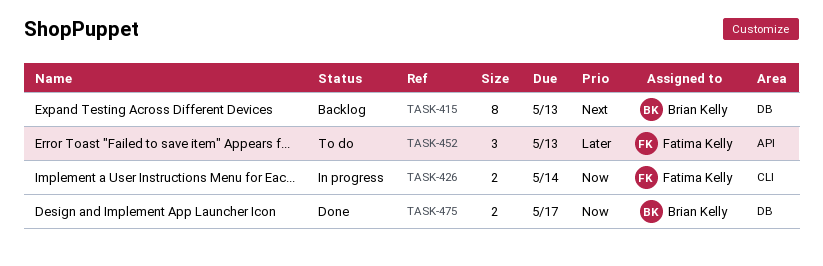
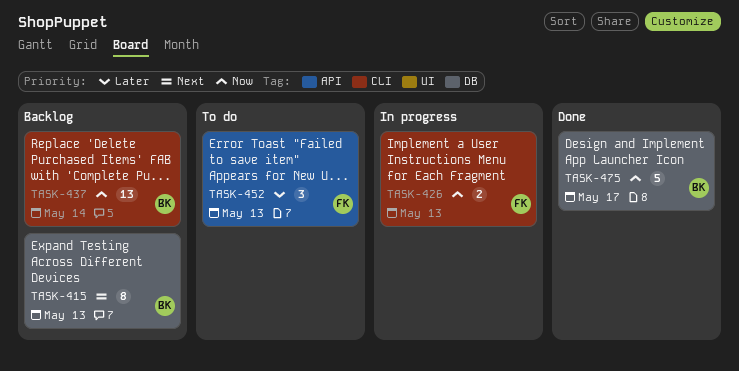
TASK-426, due: May 14 -> May 13
TASK-437: none -> present
TASK-475, estimate: 2 -> 5

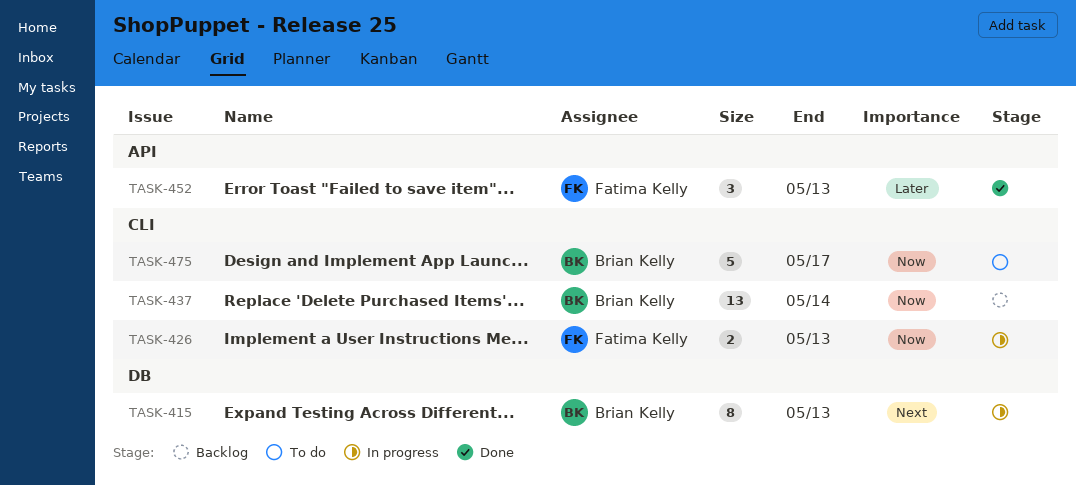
TASK-415, status: Backlog -> In progress
TASK-452, status: To do -> Done
TASK-475, status: Done -> To do
TASK-475, label: DB -> CLI

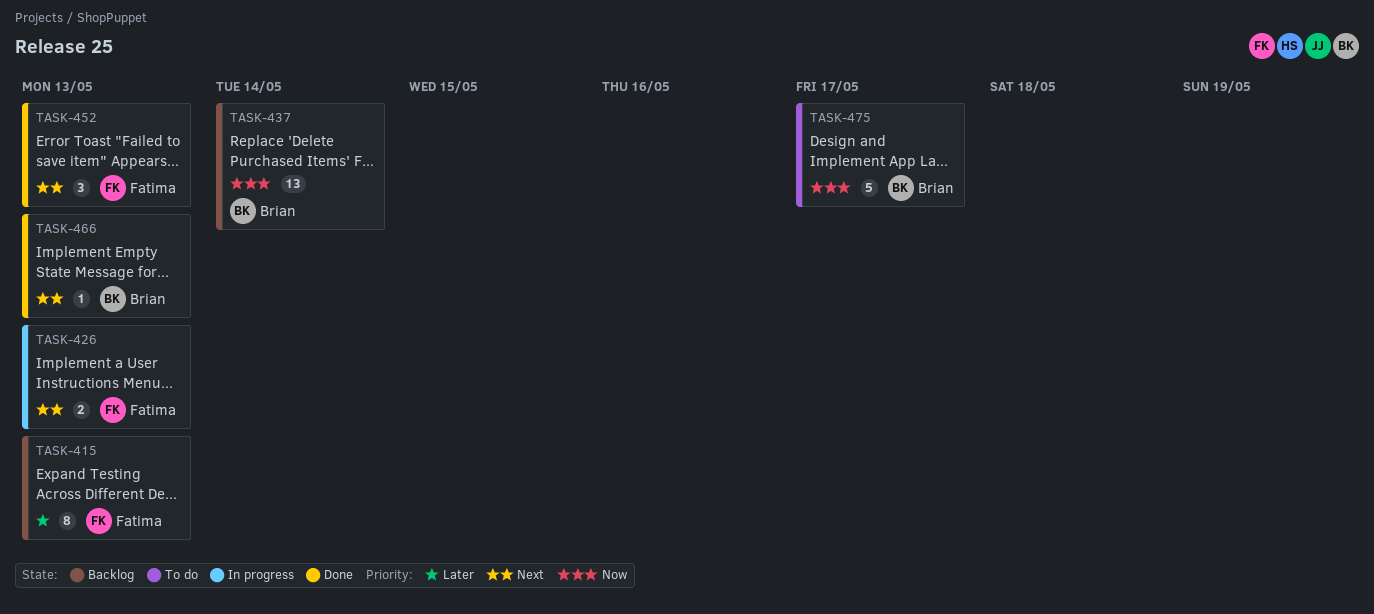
TASK-415, status: In progress -> Backlog
TASK-415, owner: Brian Kelly -> Fatima Kelly
TASK-415, priority: Next -> Later
TASK-426, priority: Now -> Next
TASK-452, priority: Later -> Next
TASK-466: none -> present

